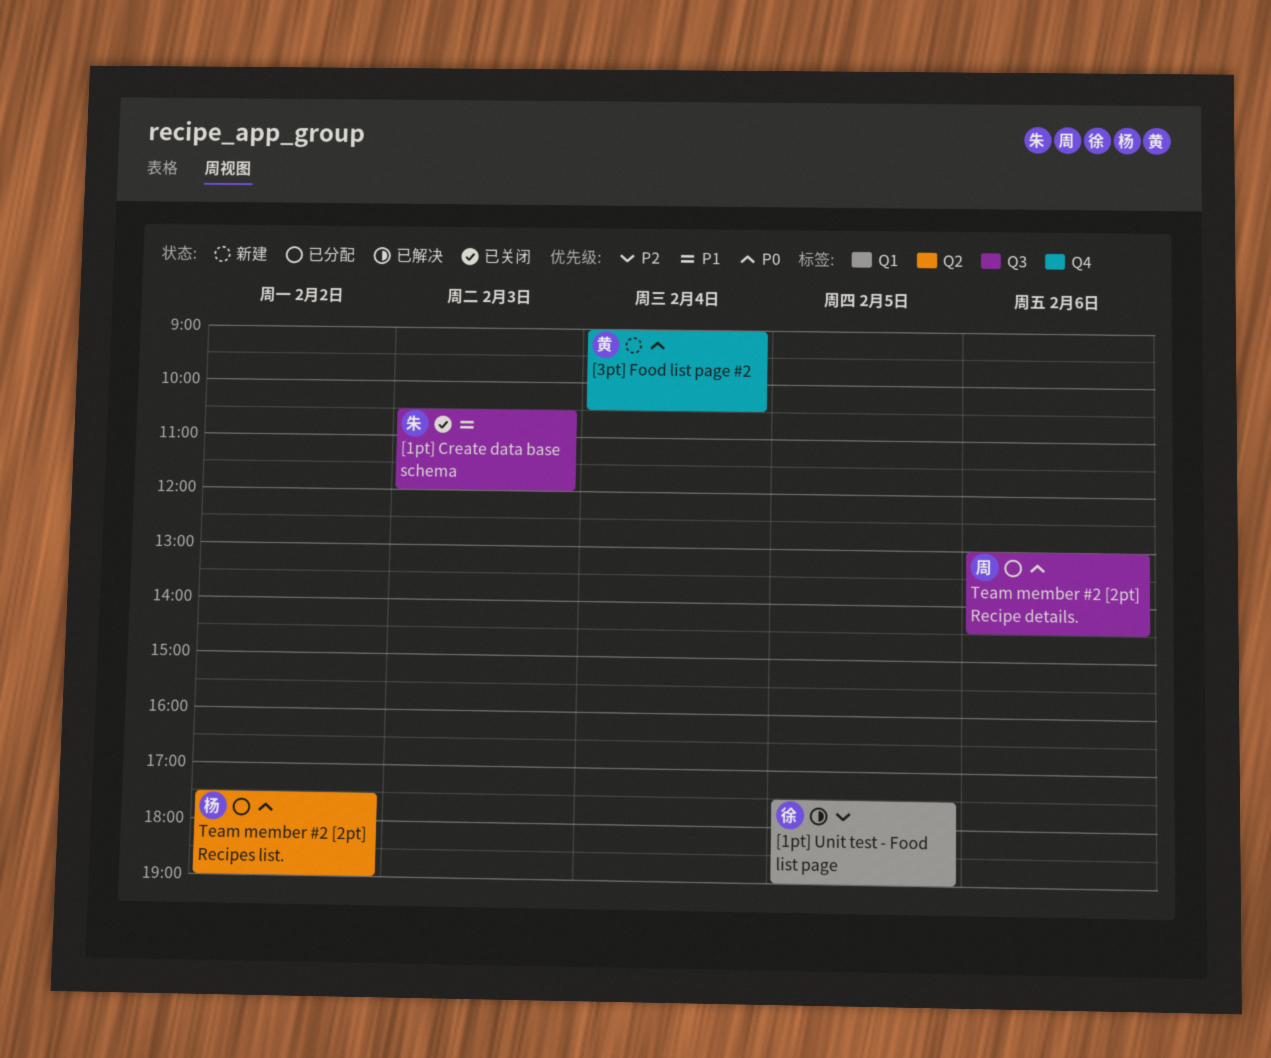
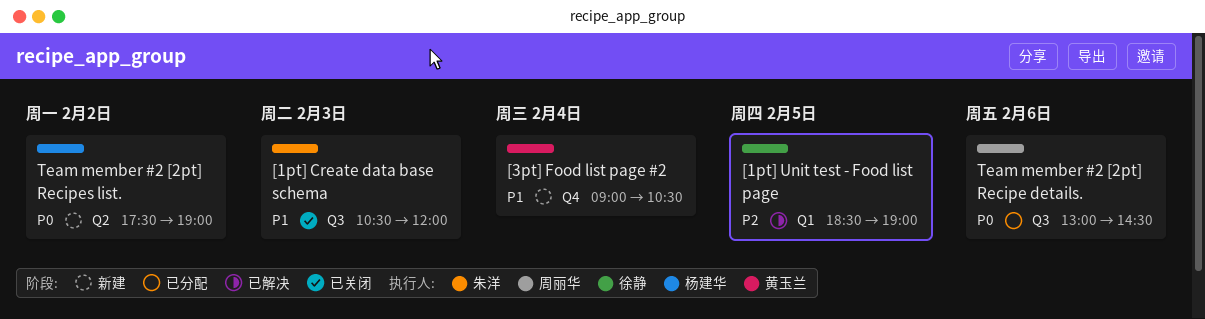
[1pt] Unit test - Food list page, begins: 17:30 -> 18:30
[3pt] Food list page #2, priority: P0 -> P1
Team member #2 [2pt] Recipes list., status: 已分配 -> 新建

